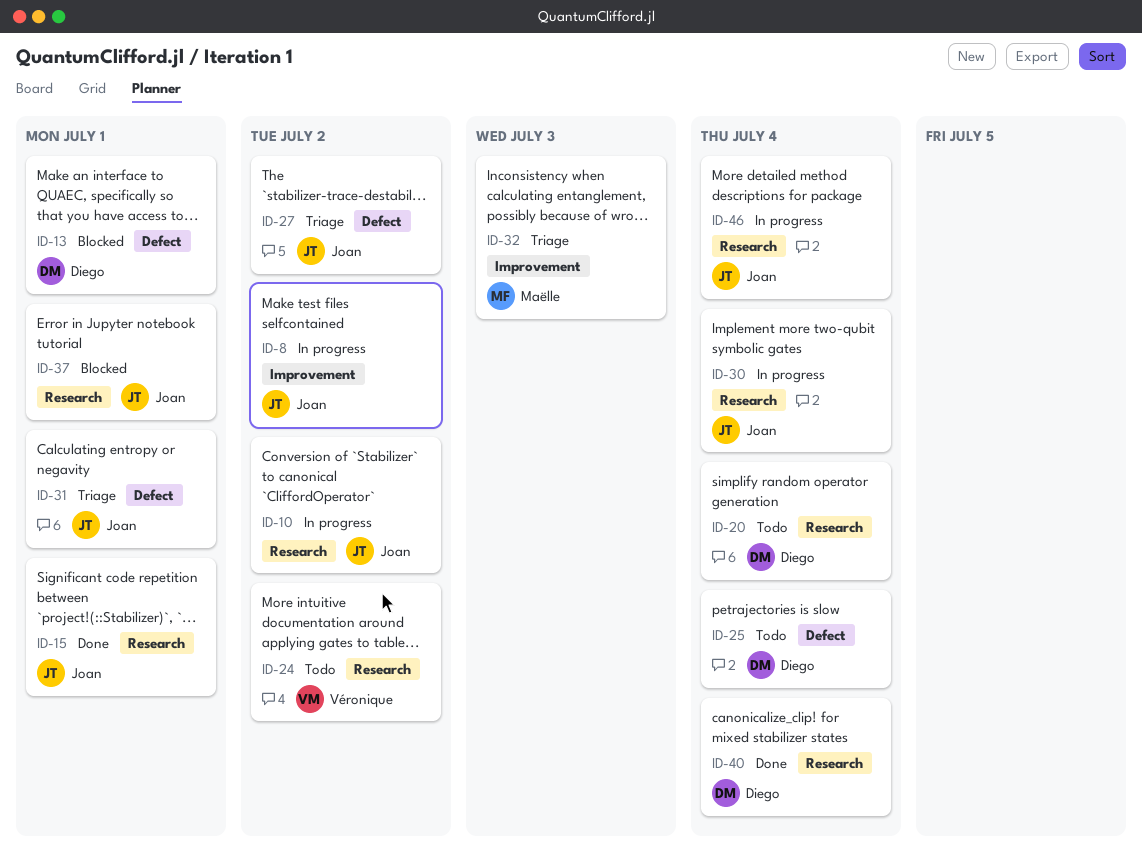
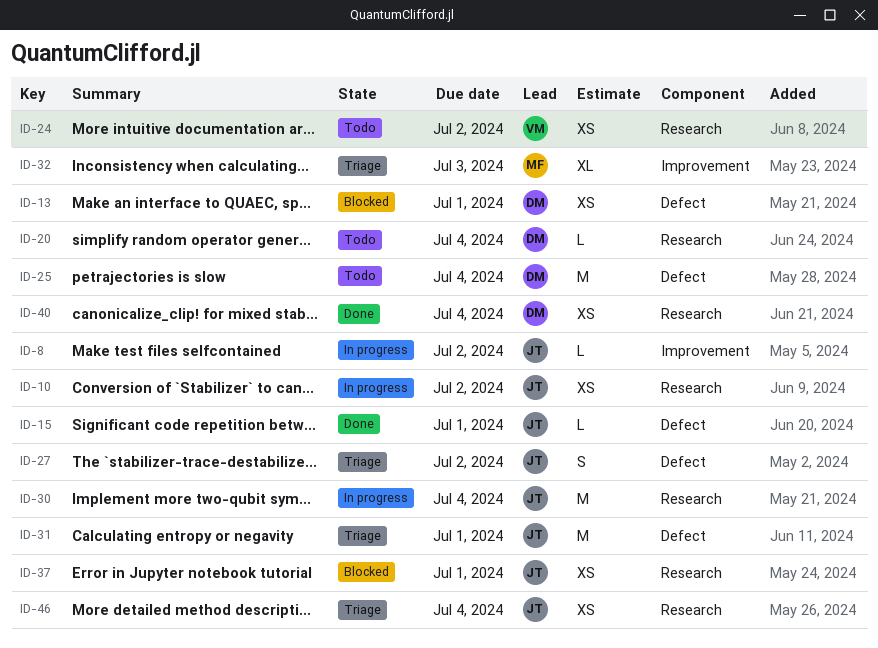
ID-15, label: Research -> Defect
ID-46, status: In progress -> Triage

